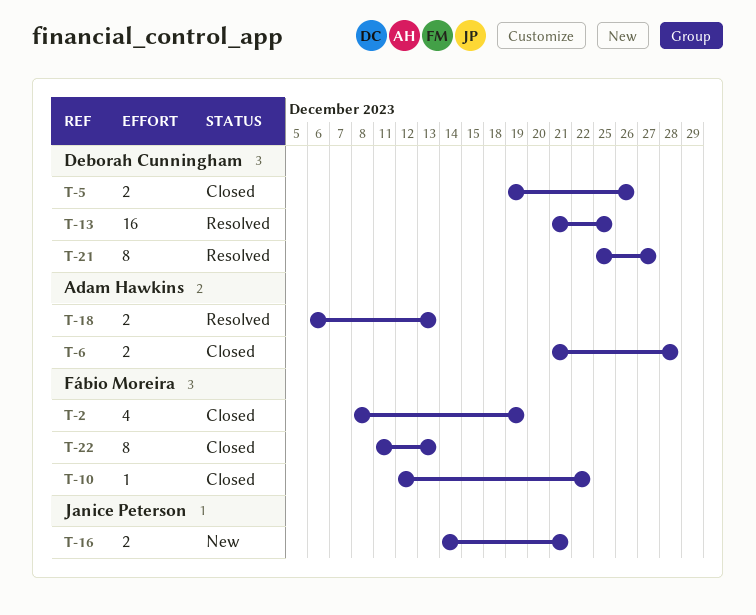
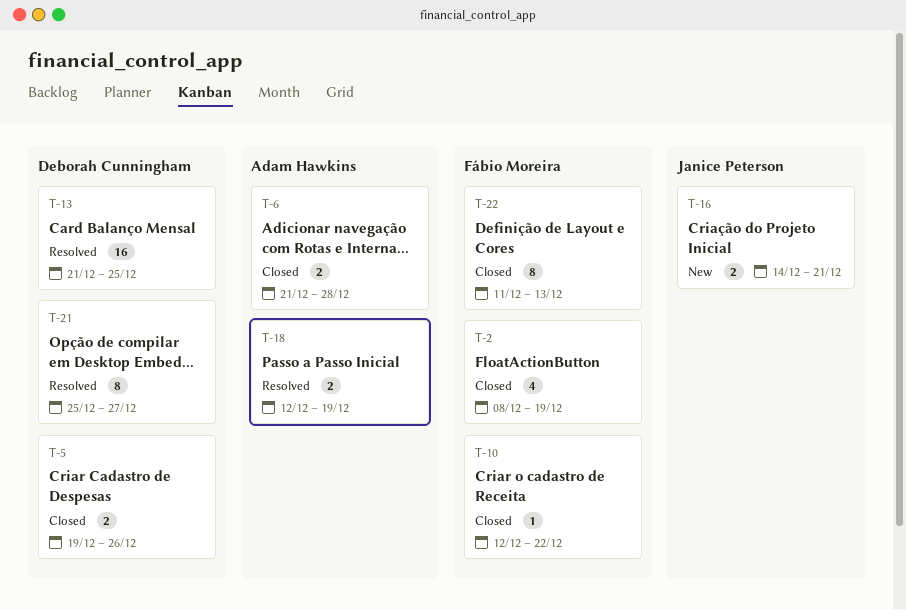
T-18, start: Dec 6 -> Dec 12
T-18, due: Dec 13 -> Dec 19

